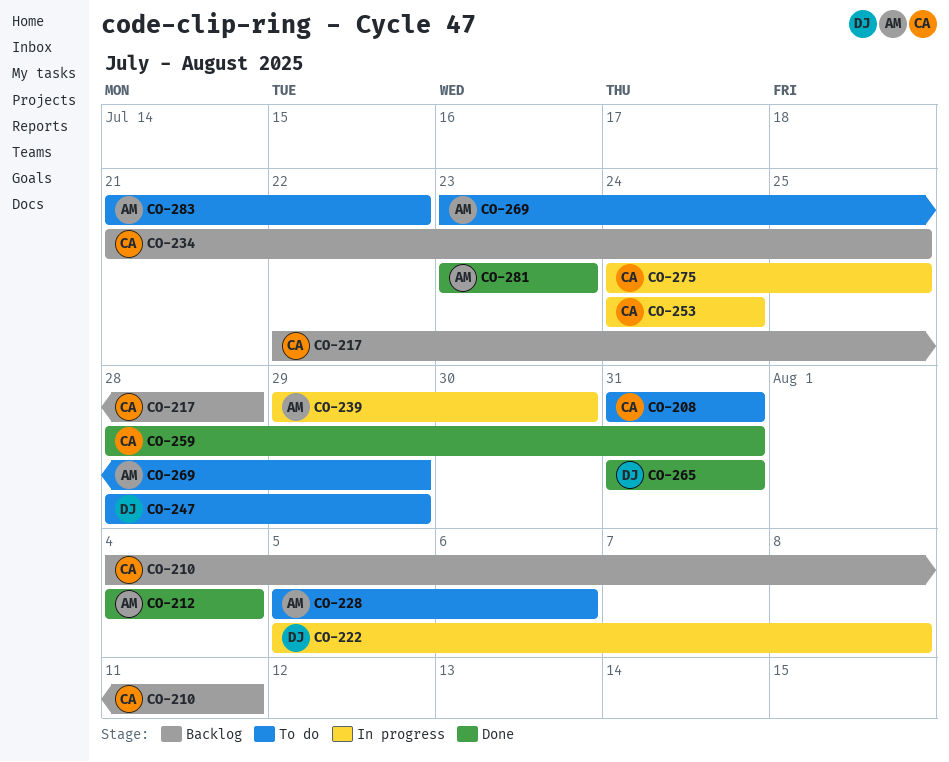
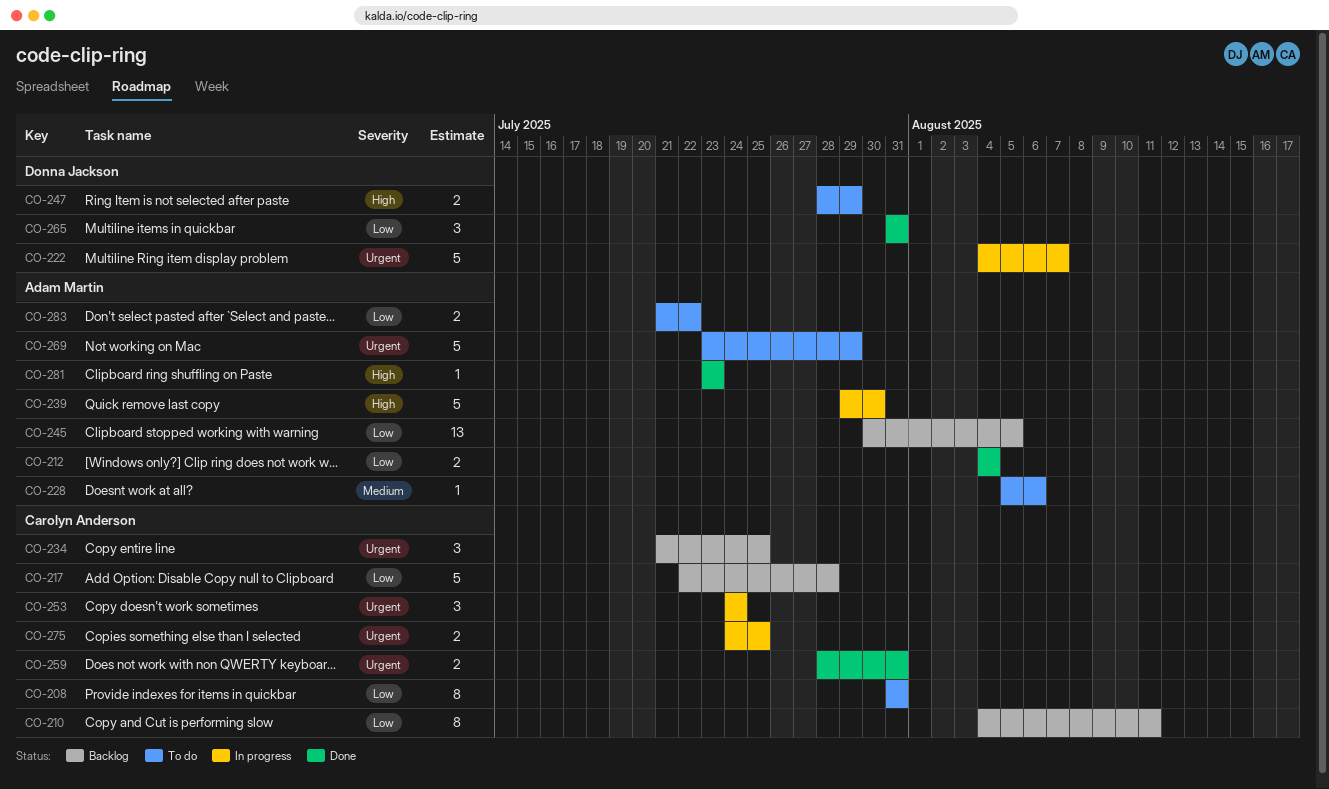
CO-222, start: Aug 5 -> Aug 4
CO-222, due: Aug 8 -> Aug 7
CO-245: none -> present

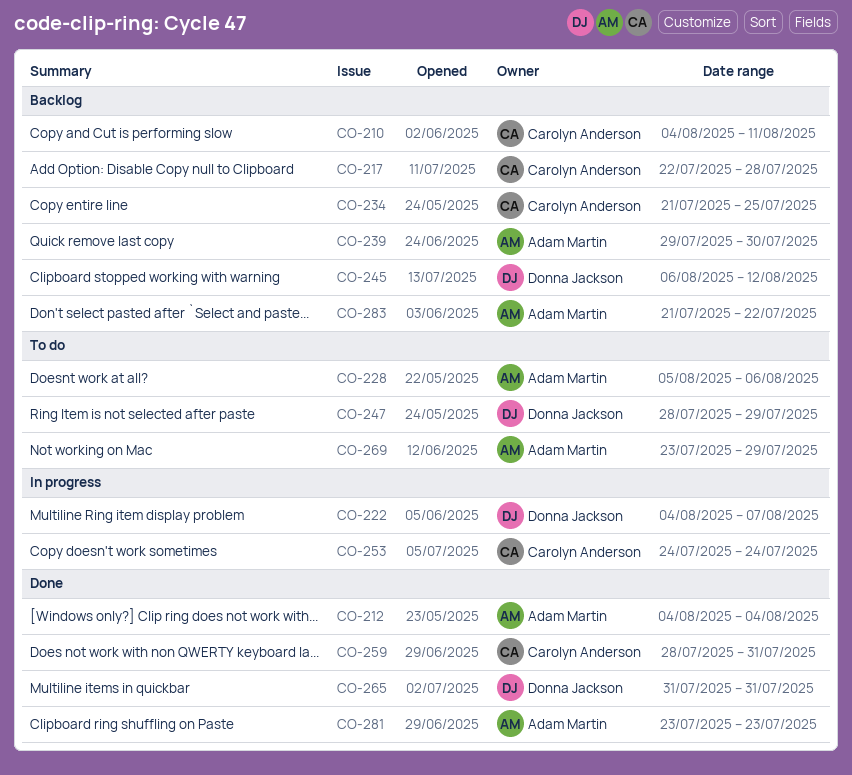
CO-208: present -> none
CO-239, status: In progress -> Backlog
CO-245, owner: Adam Martin -> Donna Jackson
CO-245, start: Jul 30 -> Aug 6
CO-245, due: Aug 5 -> Aug 12
CO-275: present -> none
CO-283, status: To do -> Backlog

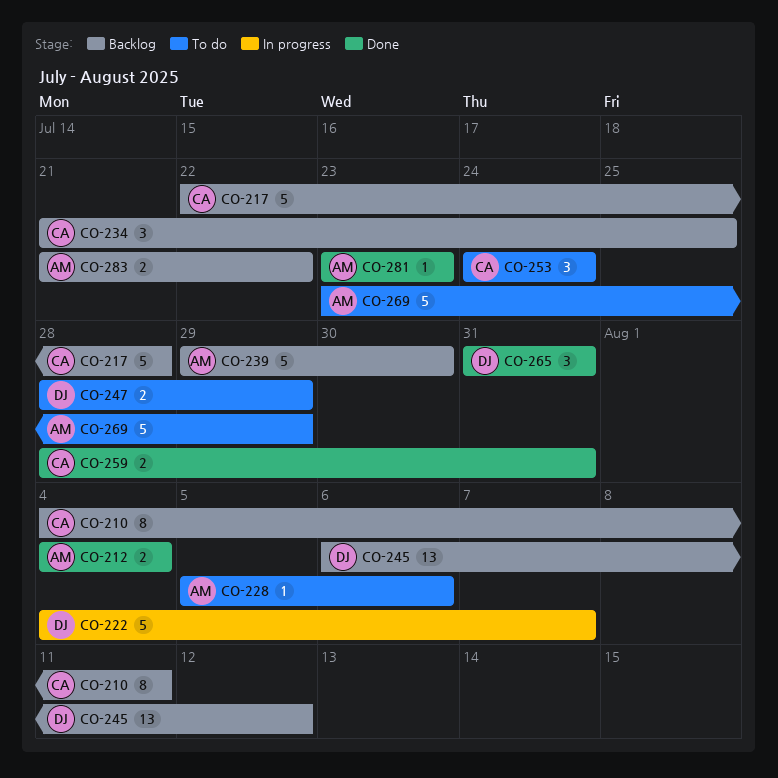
CO-253, status: In progress -> To do

